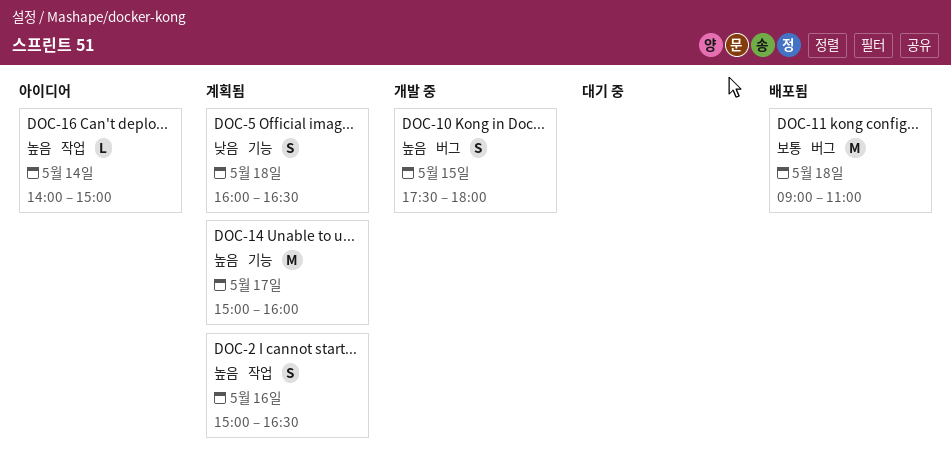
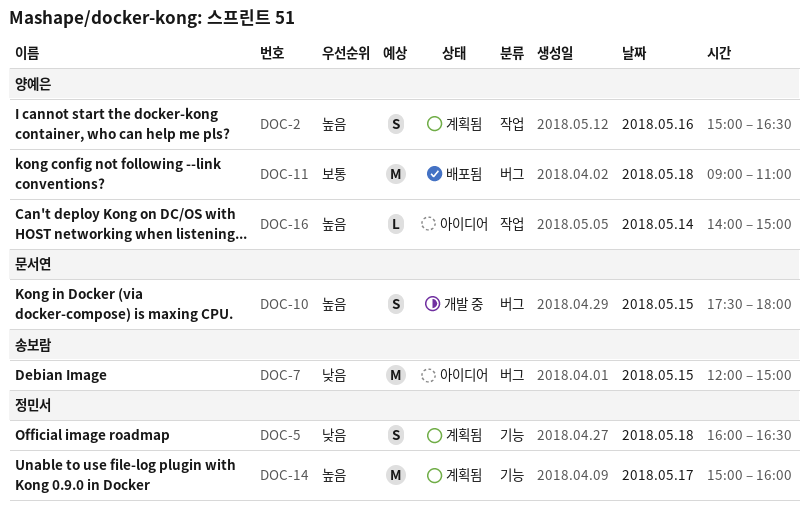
DOC-7: none -> present

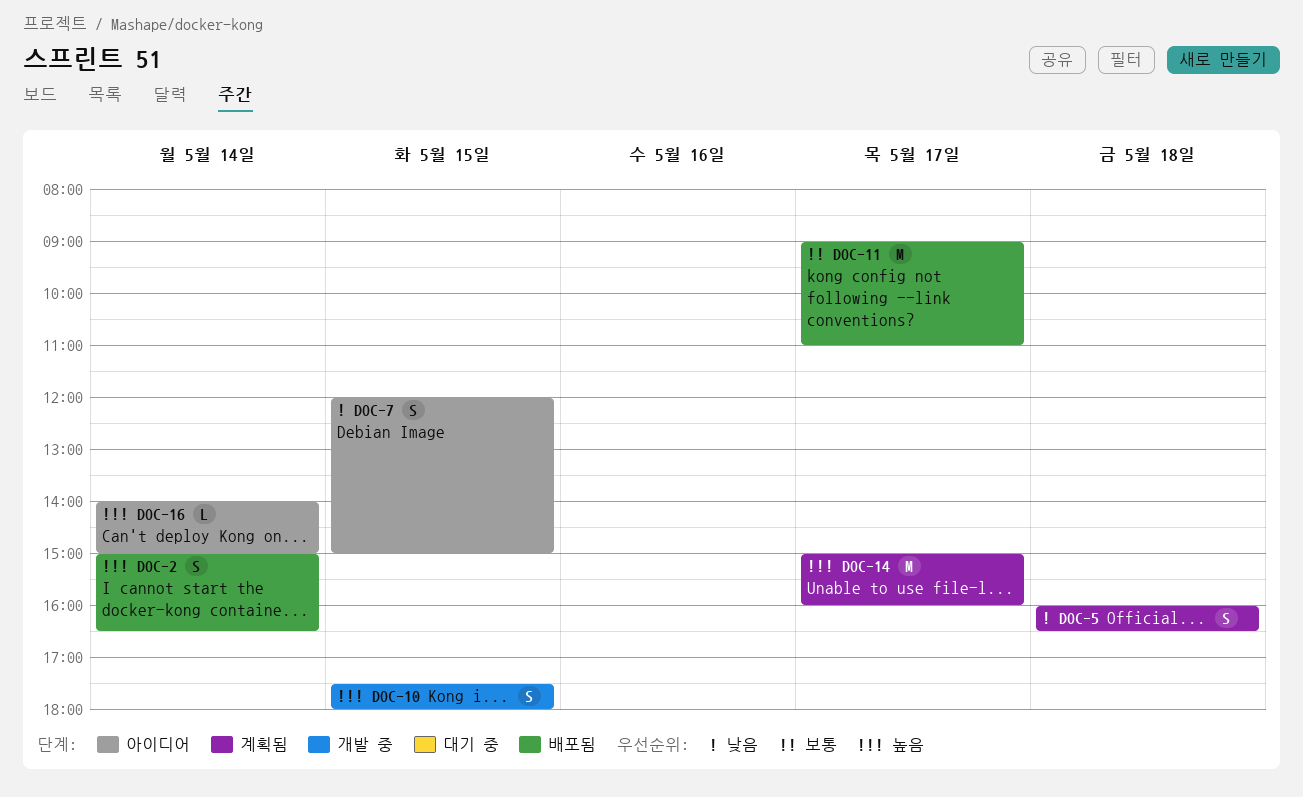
DOC-2, status: 계획됨 -> 배포됨
DOC-2, day: May 16 -> May 14
DOC-7, estimate: M -> S
DOC-11, day: May 18 -> May 17

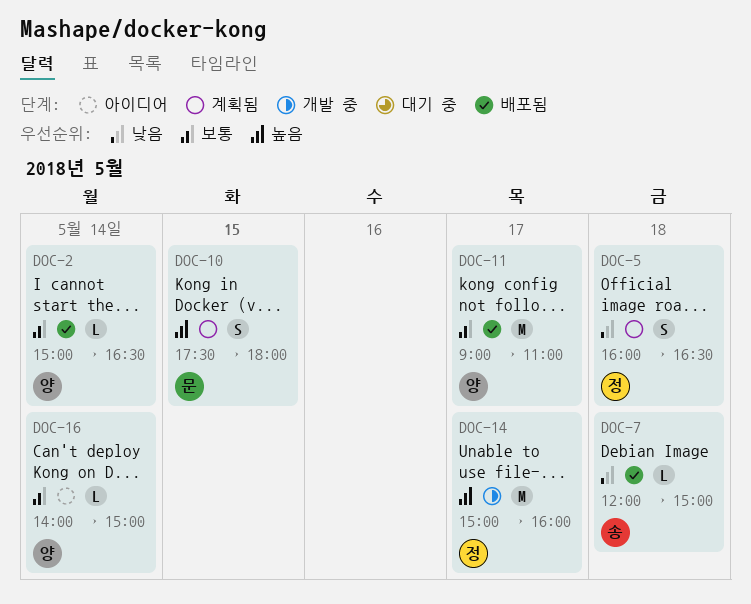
DOC-2, priority: 높음 -> 보통
DOC-2, estimate: S -> L
DOC-7, status: 아이디어 -> 배포됨
DOC-7, estimate: S -> L
DOC-7, day: May 15 -> May 18
DOC-10, status: 개발 중 -> 계획됨
DOC-14, status: 계획됨 -> 개발 중
DOC-16, priority: 높음 -> 보통

